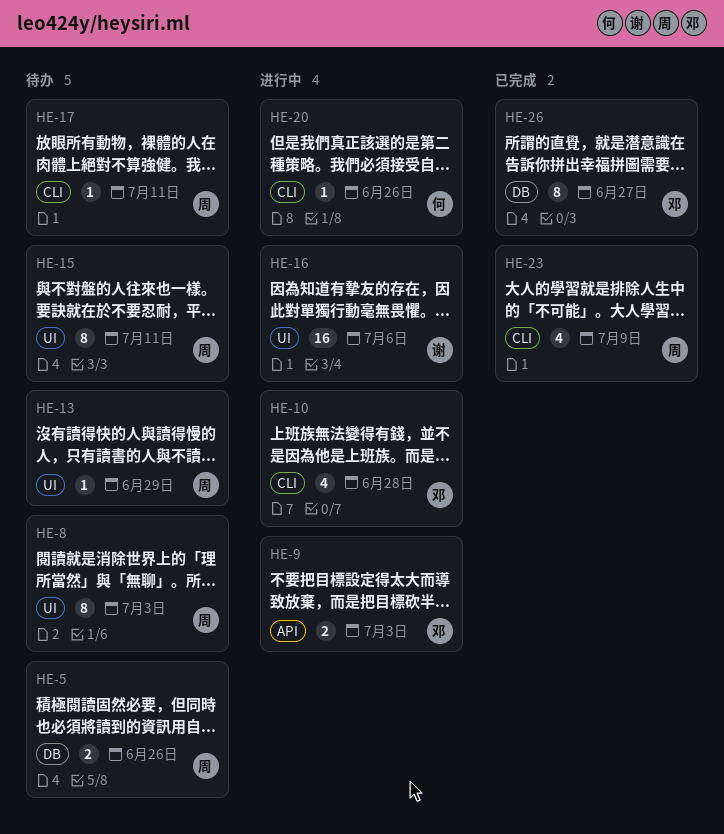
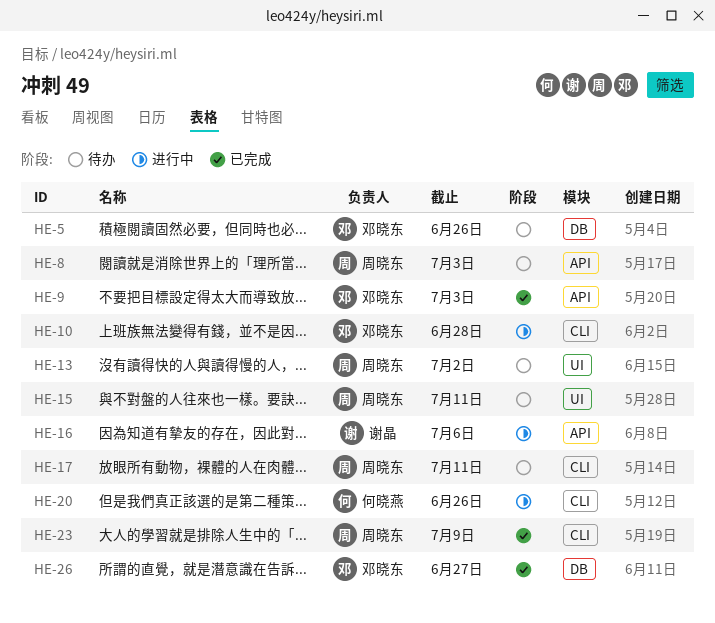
HE-5, owner: 周晓东 -> 邓晓东
HE-8, label: UI -> API
HE-9, status: 进行中 -> 已完成
HE-13, due: Jun 29 -> Jul 2
HE-16, label: UI -> API

